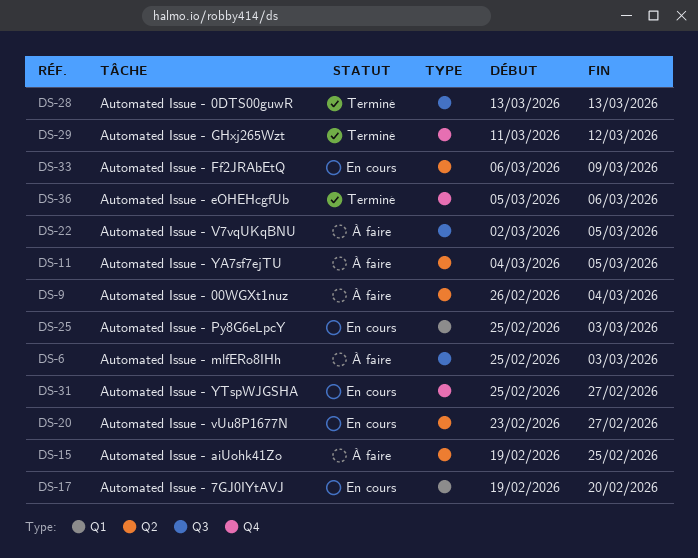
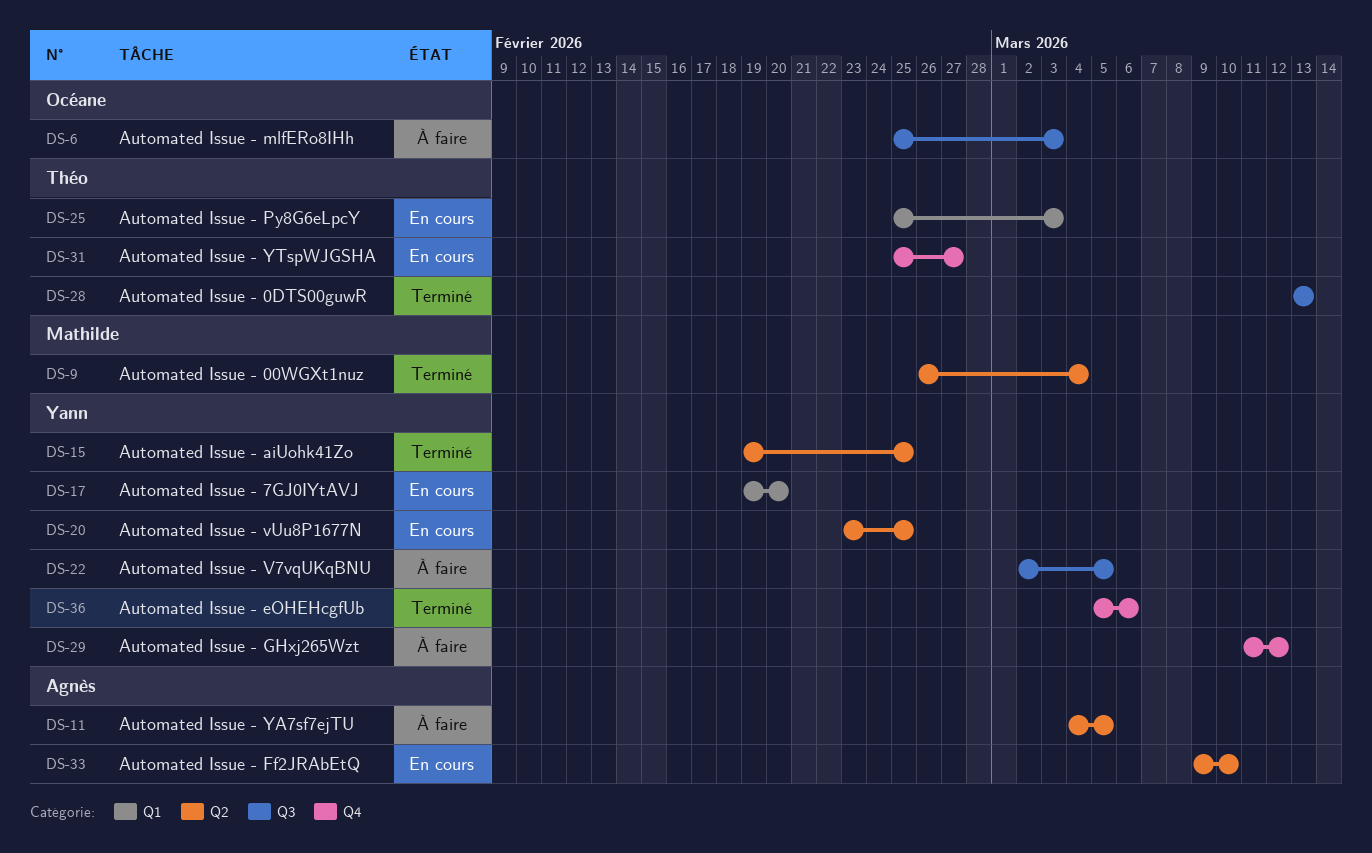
DS-9, status: À faire -> Terminé
DS-15, status: À faire -> Terminé
DS-20, due: Feb 27 -> Feb 25
DS-29, status: Terminé -> À faire
DS-33, start: Mar 6 -> Mar 9
DS-33, due: Mar 9 -> Mar 10

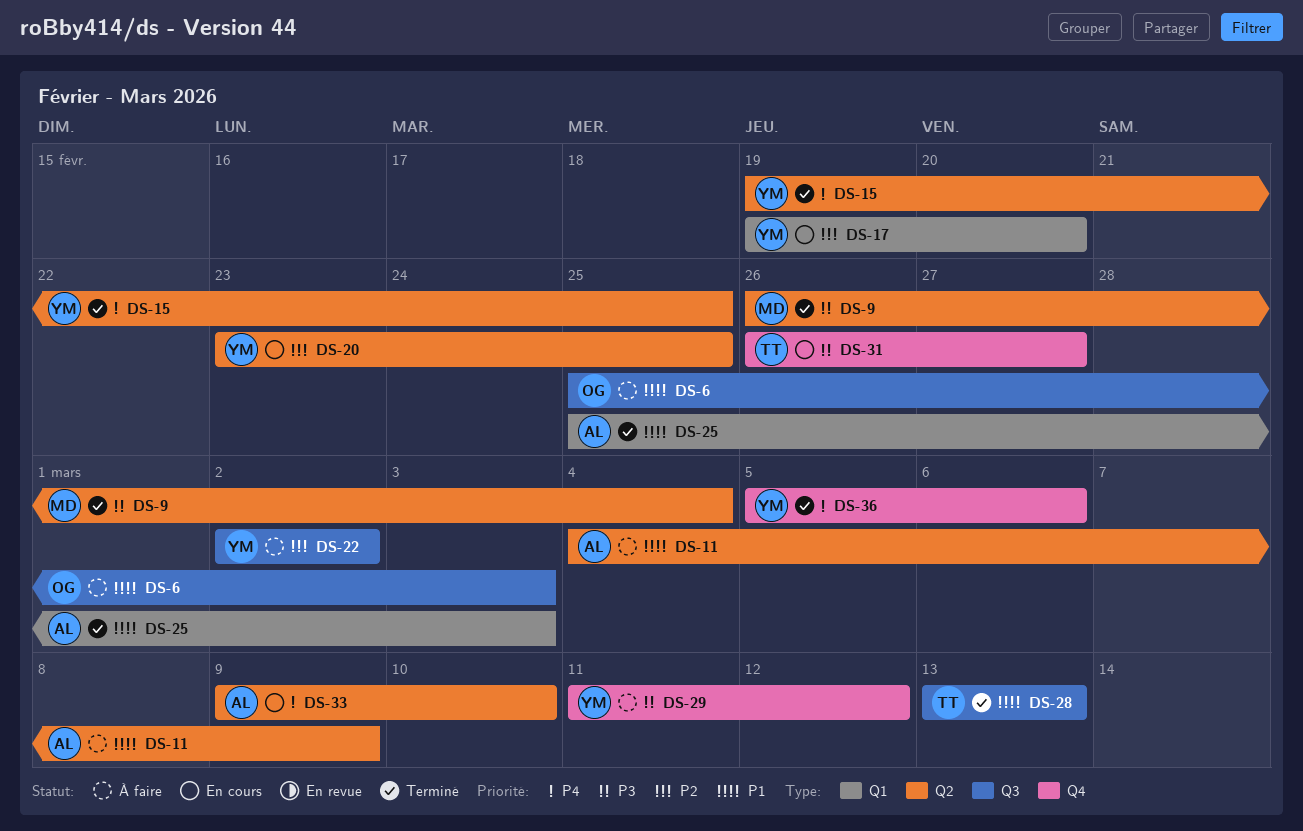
DS-11, due: Mar 5 -> Mar 9
DS-22, due: Mar 5 -> Mar 2
DS-25, status: En cours -> Terminé
DS-25, owner: Théo -> Agnès
DS-31, start: Feb 25 -> Feb 26

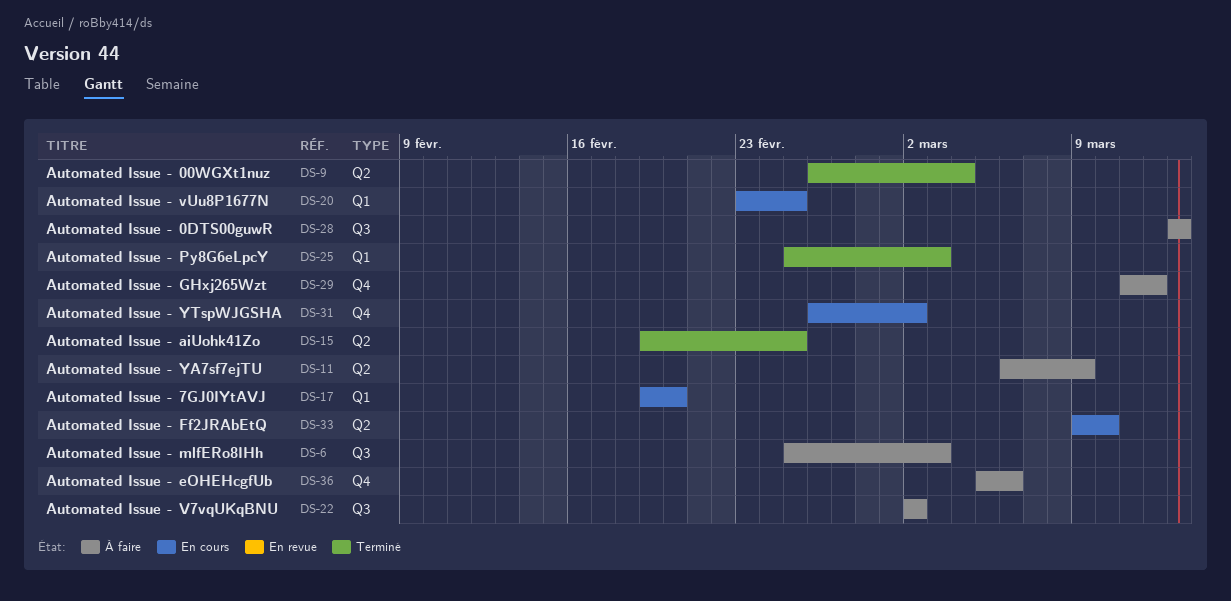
DS-11, start: Mar 4 -> Mar 6
DS-20, label: Q2 -> Q1
DS-28, status: Terminé -> À faire
DS-31, due: Feb 27 -> Mar 2
DS-36, status: Terminé -> À faire

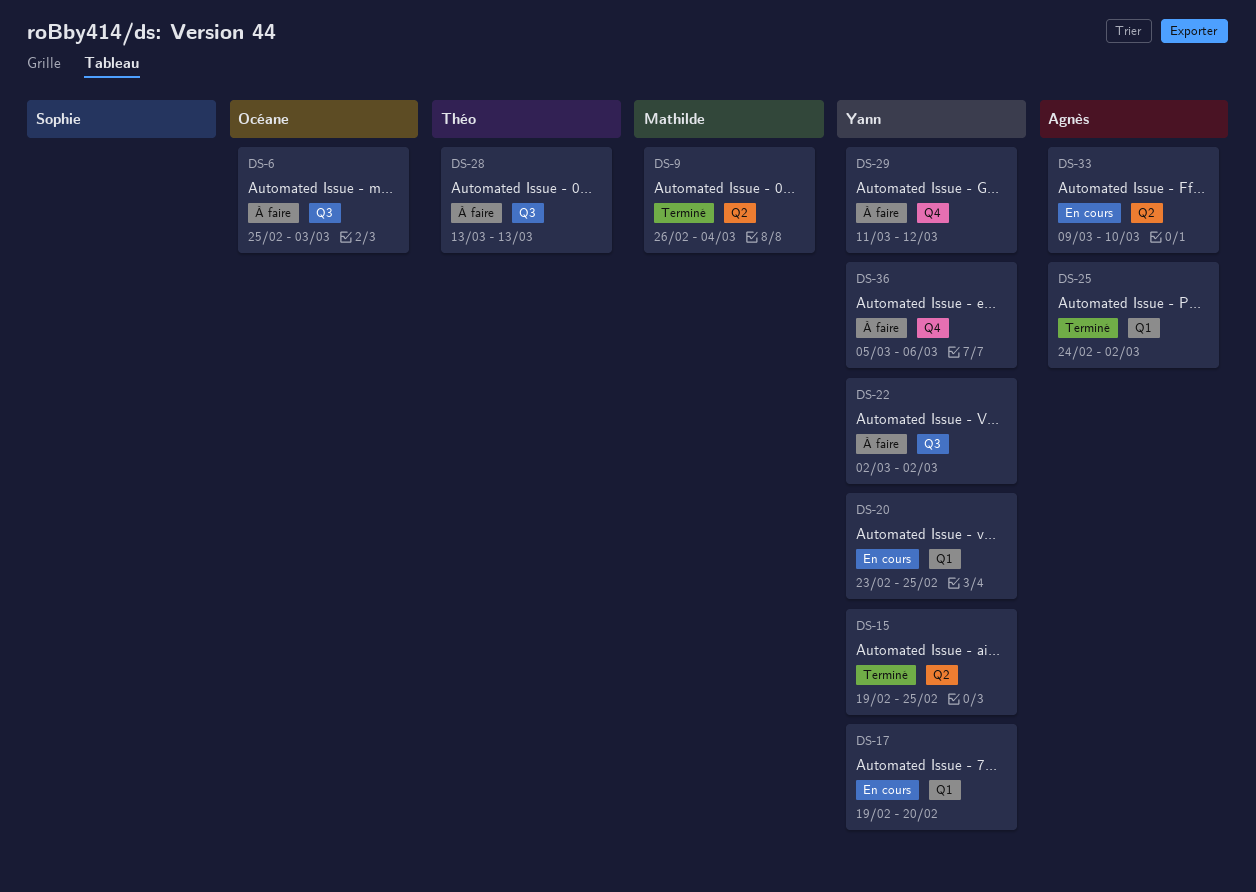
DS-11: present -> none
DS-25, start: Feb 25 -> Feb 24
DS-25, due: Mar 3 -> Mar 2
DS-31: present -> none

